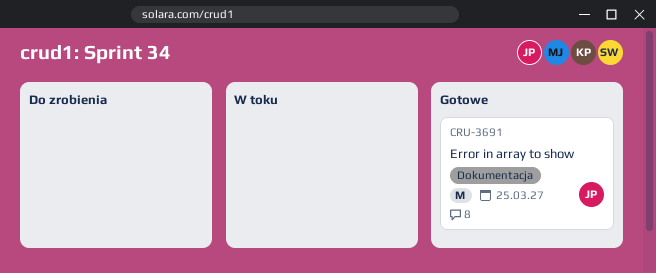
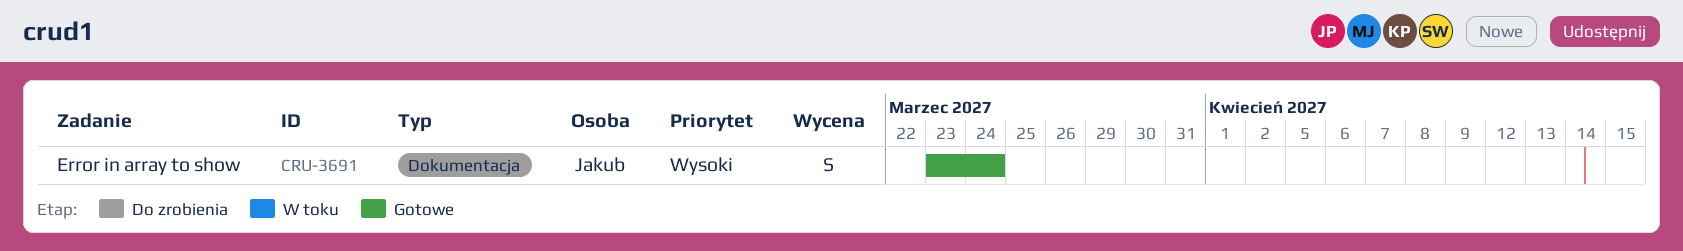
CRU-3691, estimate: M -> S
CRU-3691, due: Mar 25 -> Mar 24

